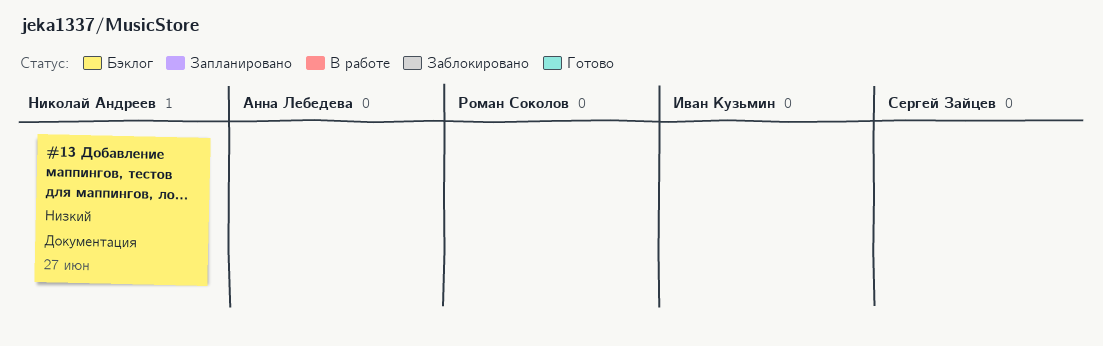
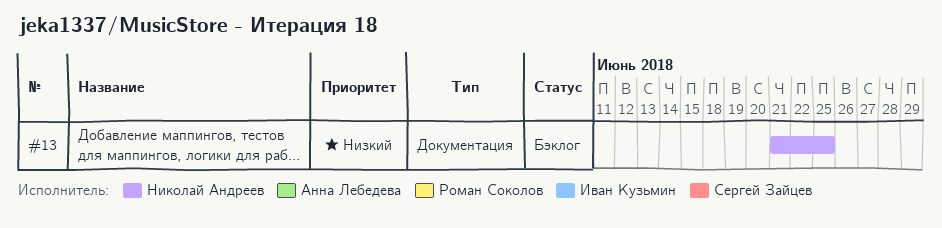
#13, due: Jun 27 -> Jun 25

